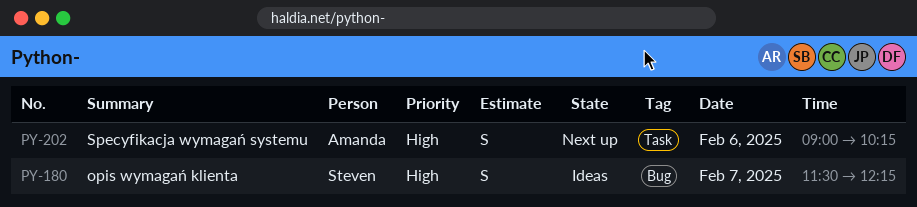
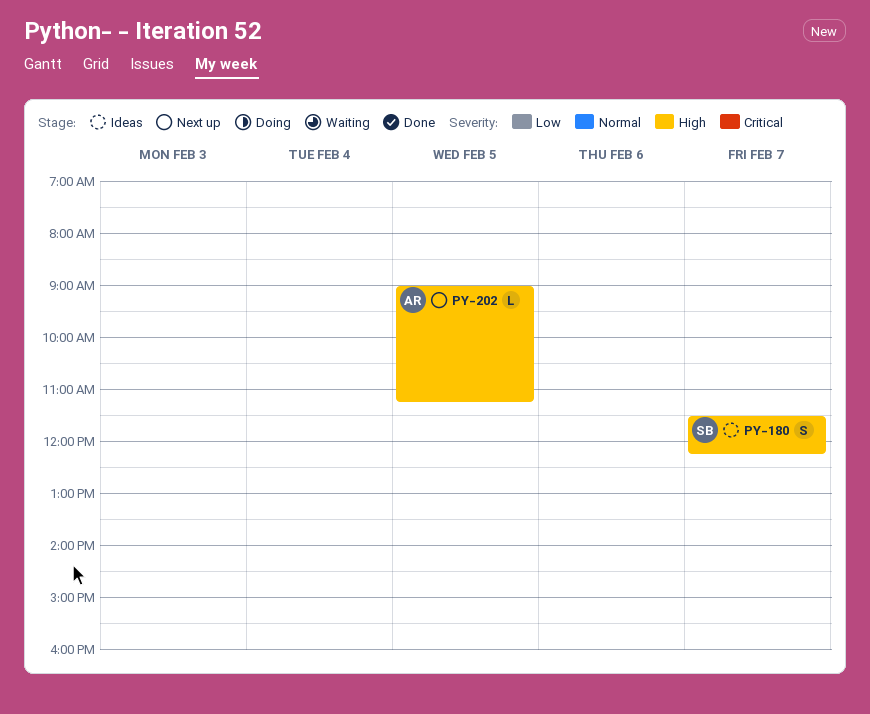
PY-202, estimate: S -> L
PY-202, day: Feb 6 -> Feb 5
PY-202, ends: 10:15 -> 11:15

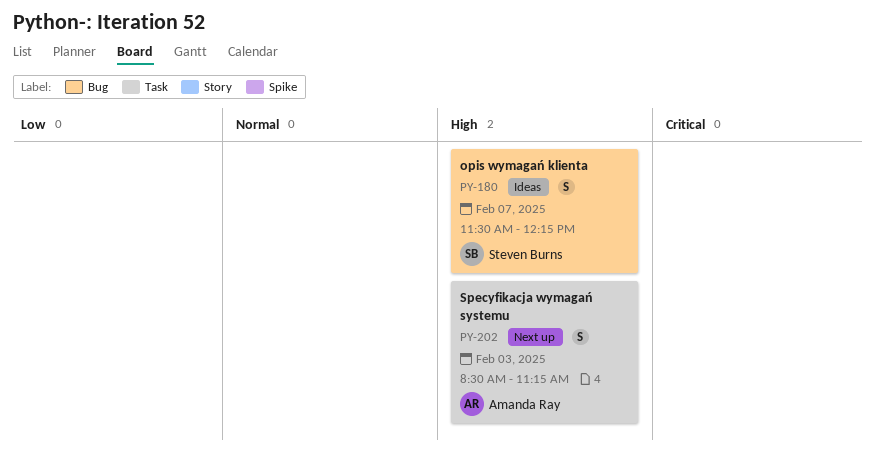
PY-202, estimate: L -> S
PY-202, day: Feb 5 -> Feb 3
PY-202, begins: 09:00 -> 08:30

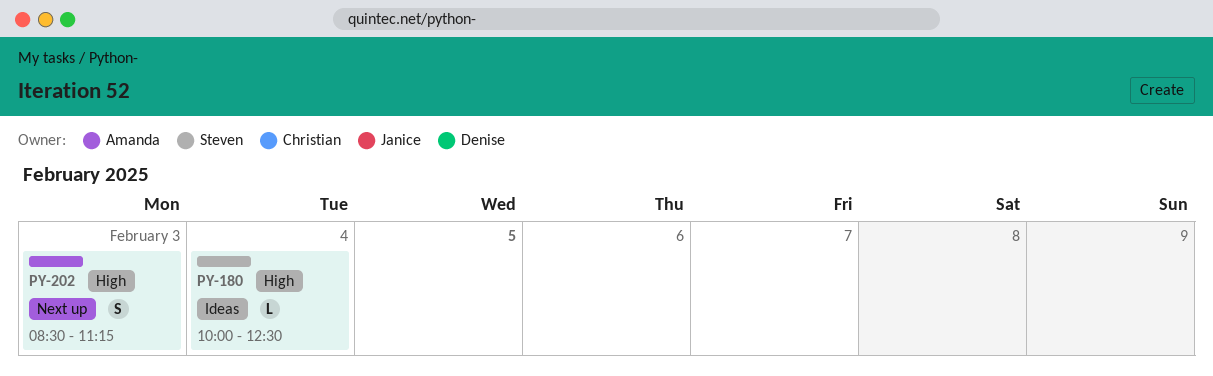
PY-180, estimate: S -> L
PY-180, day: Feb 7 -> Feb 4
PY-180, begins: 11:30 -> 10:00
PY-180, ends: 12:15 -> 12:30

